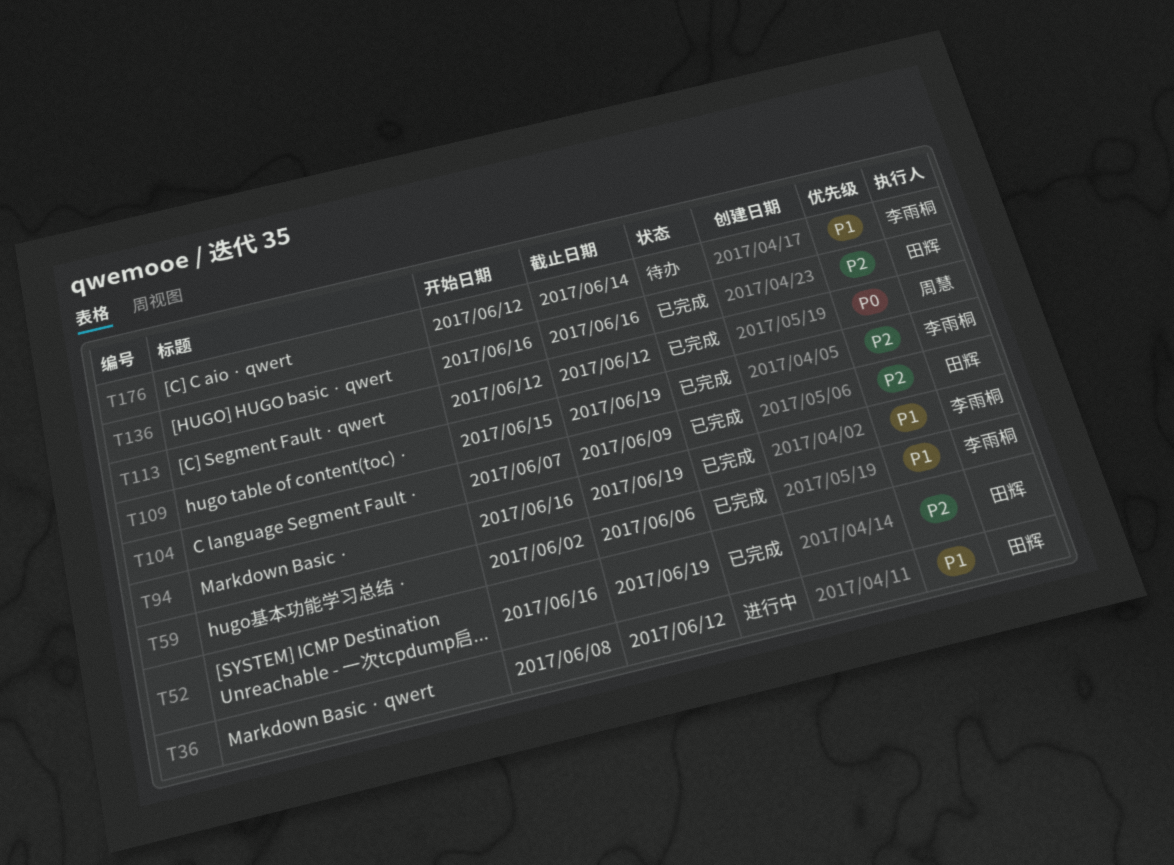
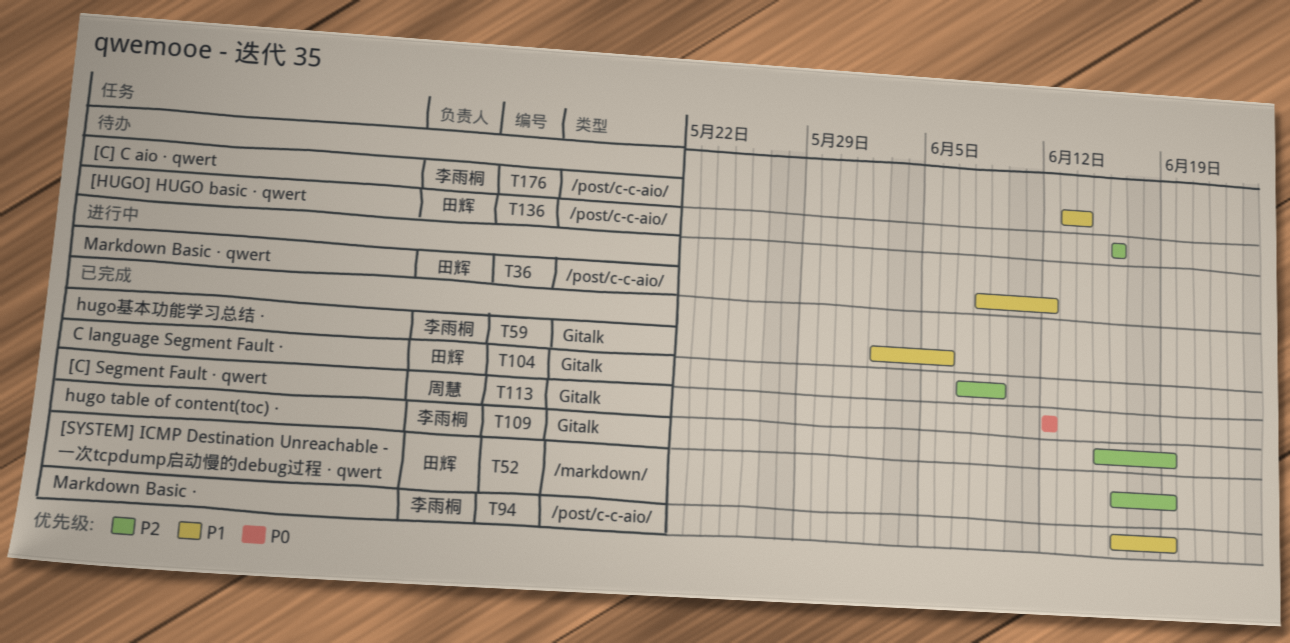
T136, status: 已完成 -> 待办
T176, start: Jun 12 -> Jun 13

